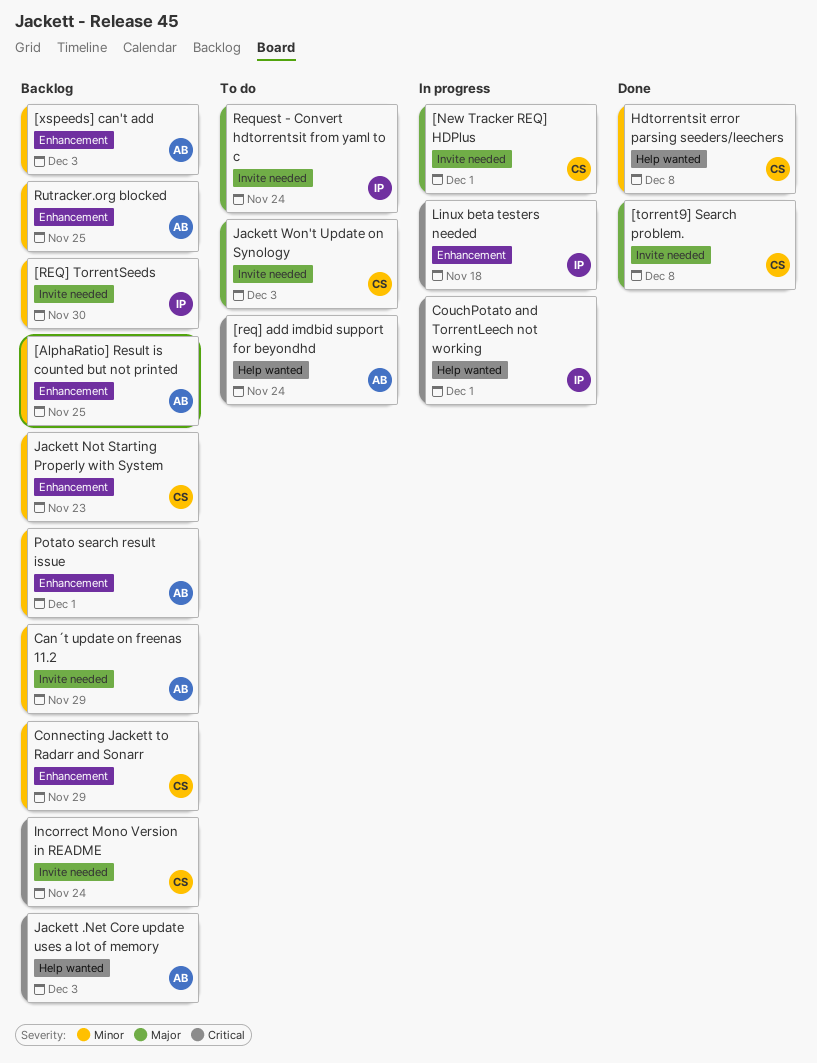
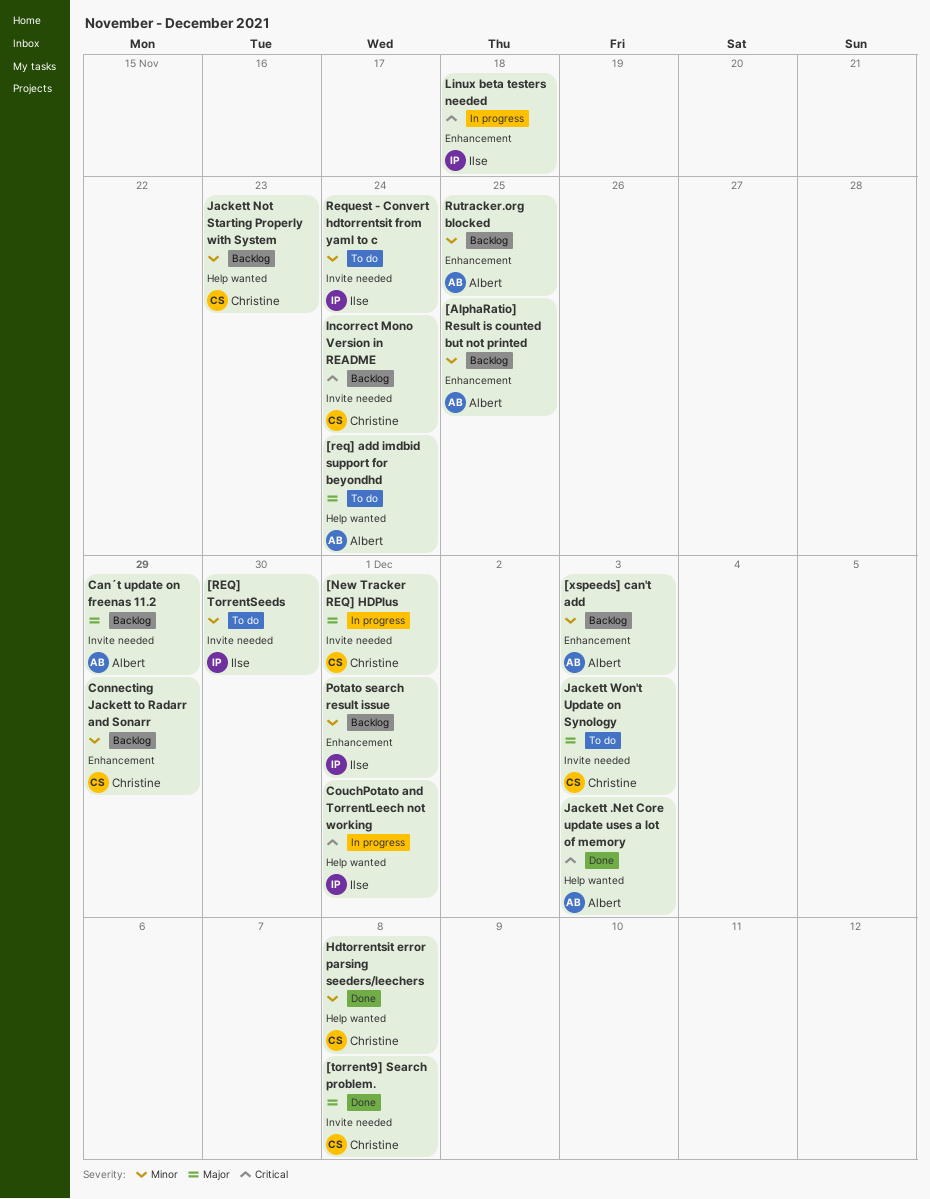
[req] add imdbid support for beyondhd, priority: Critical -> Major
[REQ] TorrentSeeds, status: Backlog -> To do
Can´t update on freenas 11.2, priority: Minor -> Major
Jackett .Net Core update uses a lot of memory, status: Backlog -> Done
Jackett Not Starting Properly with System, label: Enhancement -> Help wanted
Potato search result issue, owner: Albert -> Ilse
Request - Convert hdtorrentsit from yaml to c, priority: Major -> Minor

